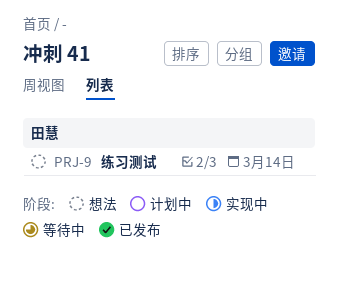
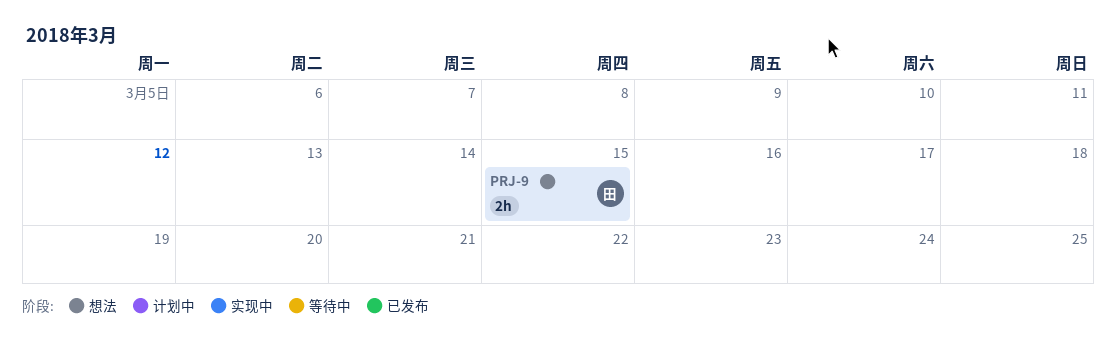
PRJ-9, due: Mar 14 -> Mar 15

